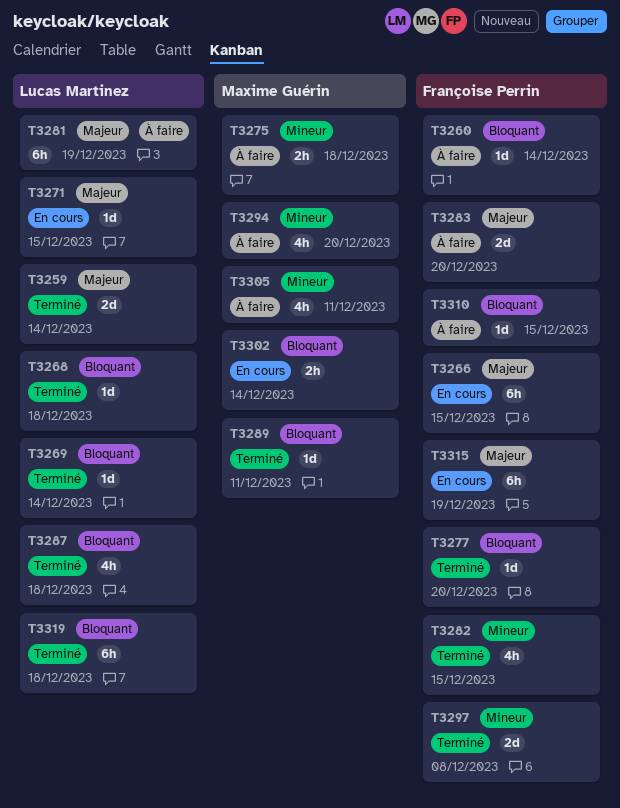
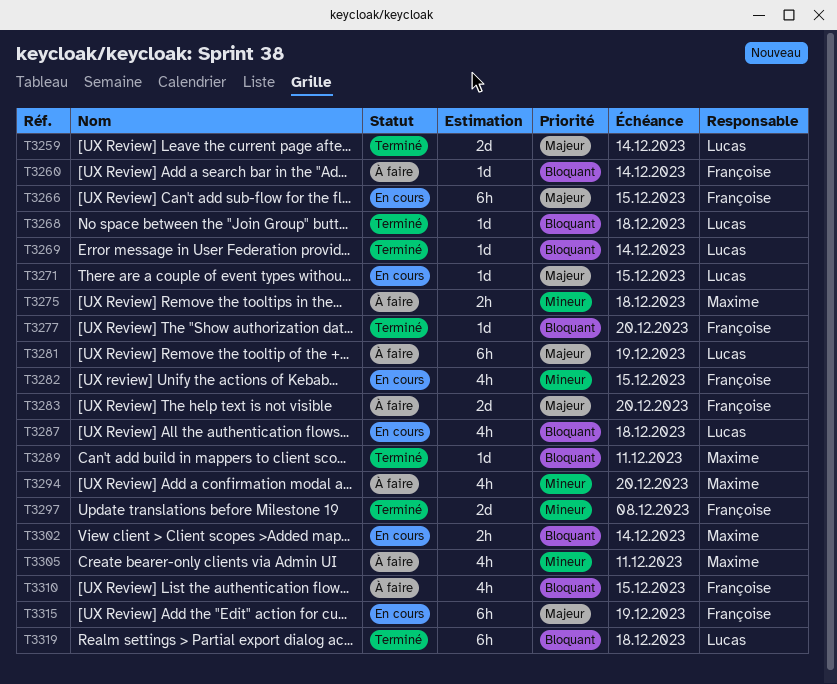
T3282, status: Terminé -> En cours
T3287, status: Terminé -> En cours
T3310, estimate: 1d -> 4h

